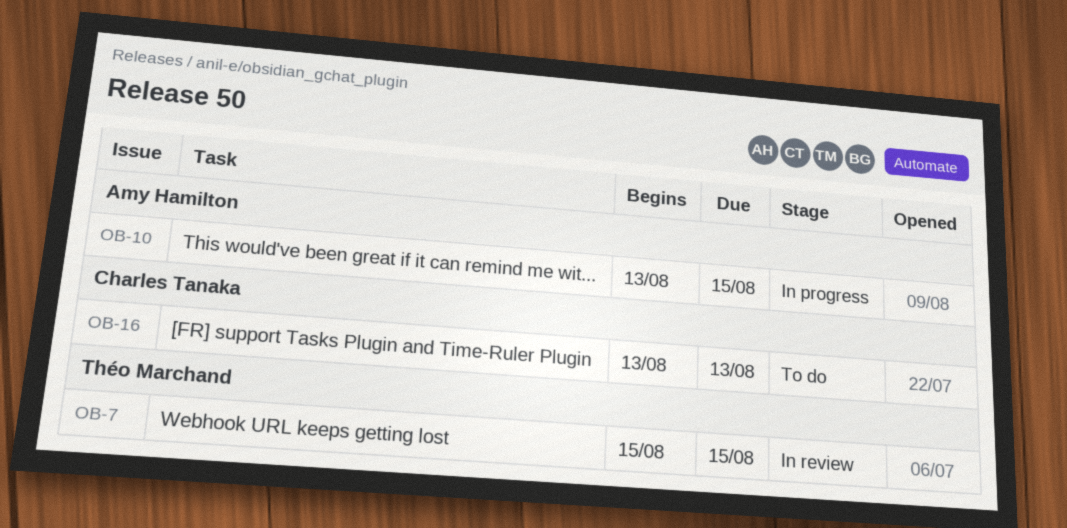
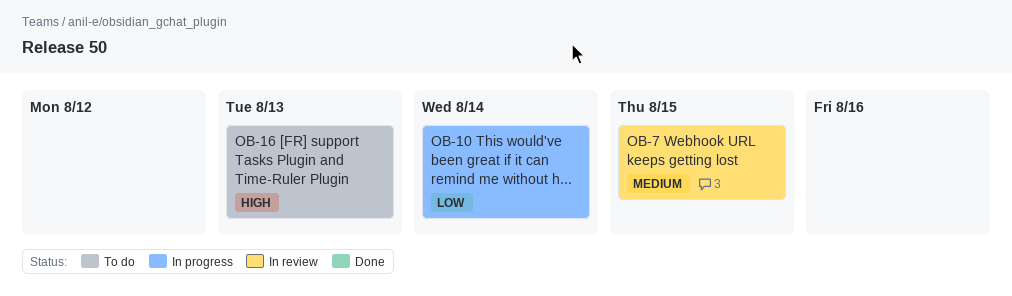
OB-10, due: Aug 15 -> Aug 14

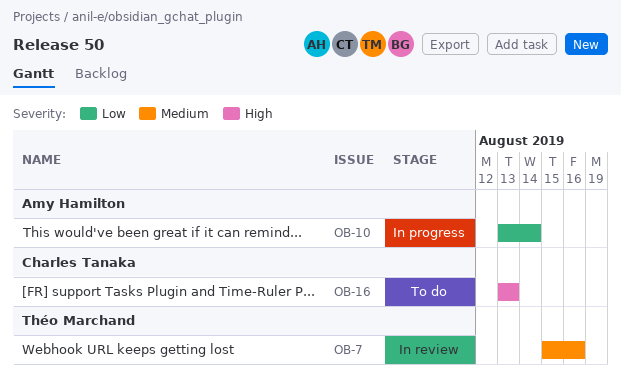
OB-7, due: Aug 15 -> Aug 16

